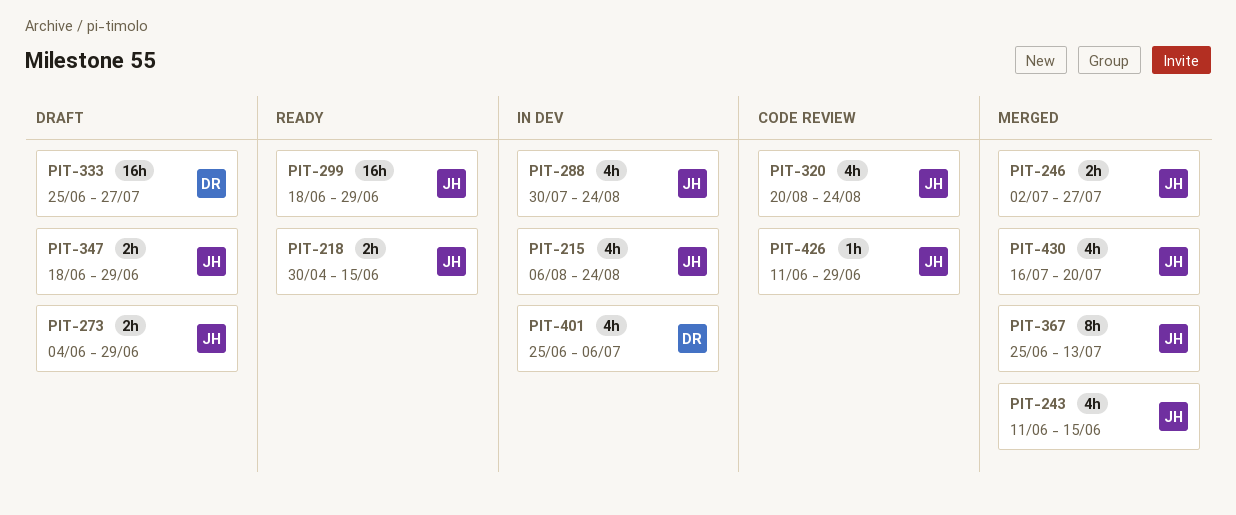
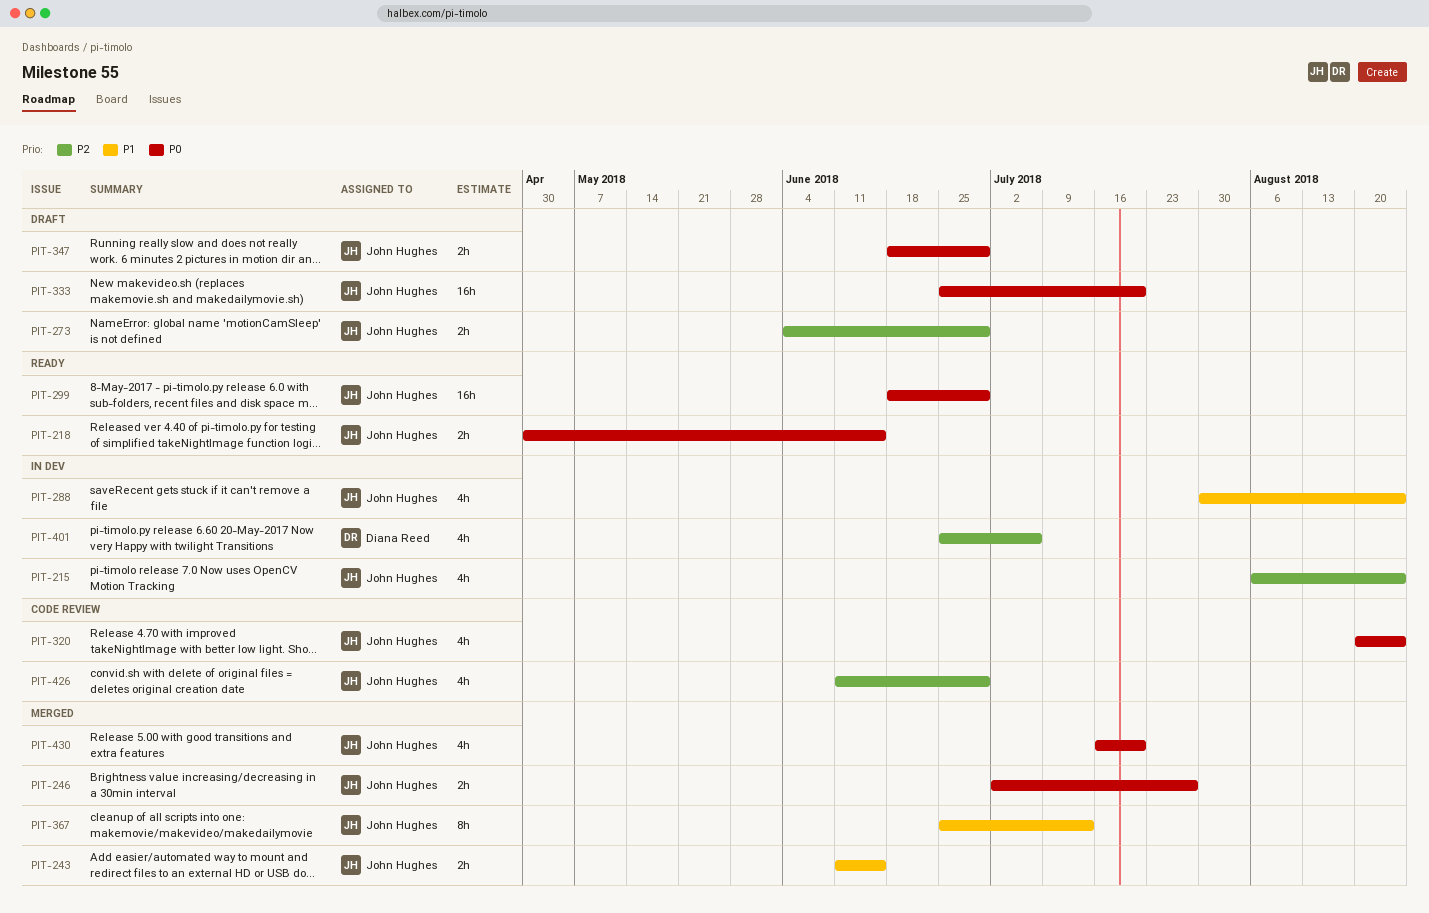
PIT-243, estimate: 4h -> 2h
PIT-333, owner: Diana Reed -> John Hughes
PIT-333, due: Jul 27 -> Jul 20
PIT-426, estimate: 1h -> 4h

